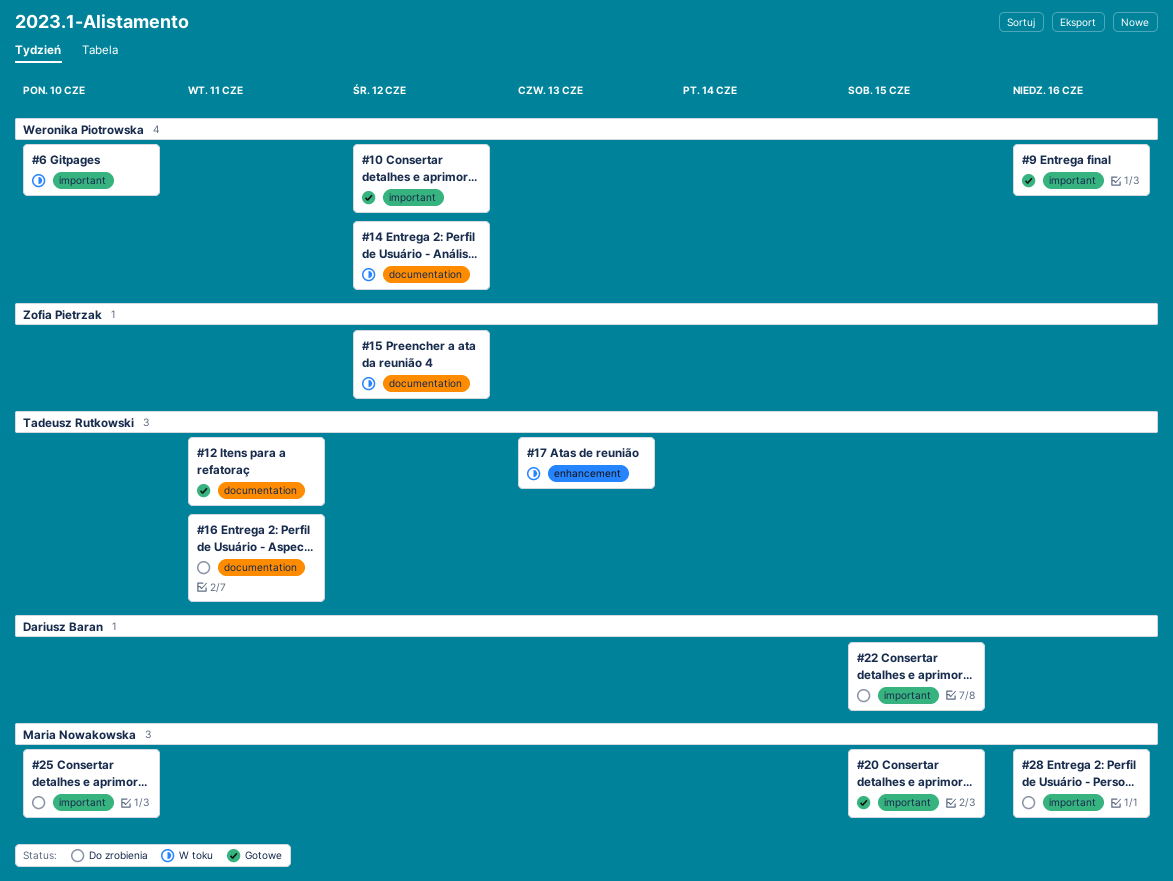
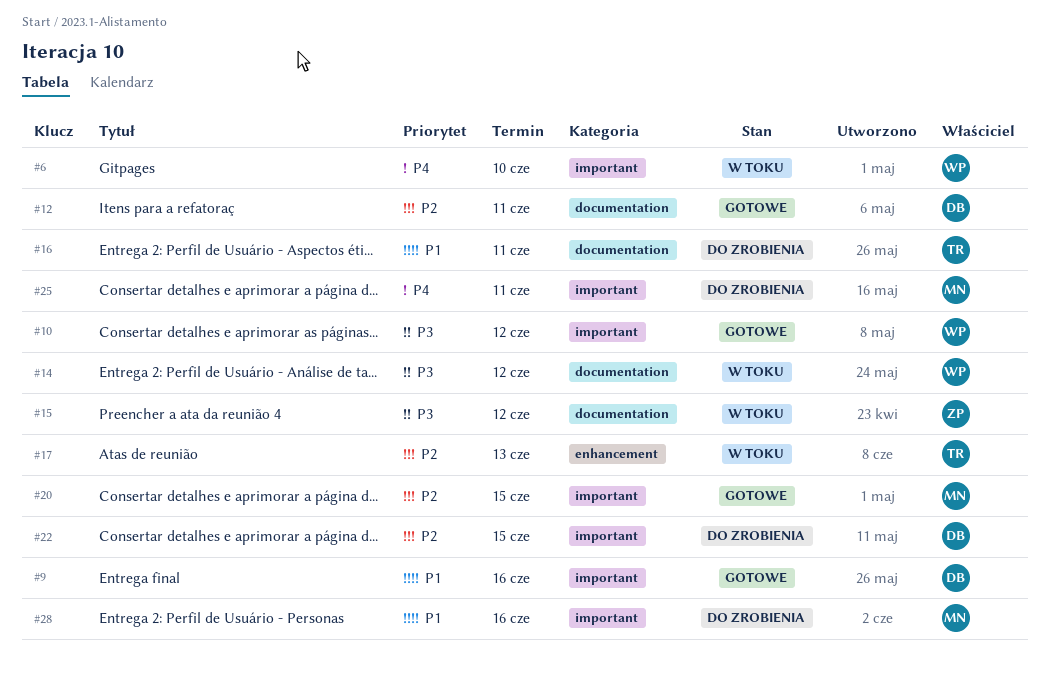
#9, owner: Weronika Piotrowska -> Dariusz Baran
#12, owner: Tadeusz Rutkowski -> Dariusz Baran
#25, due: Jun 10 -> Jun 11

